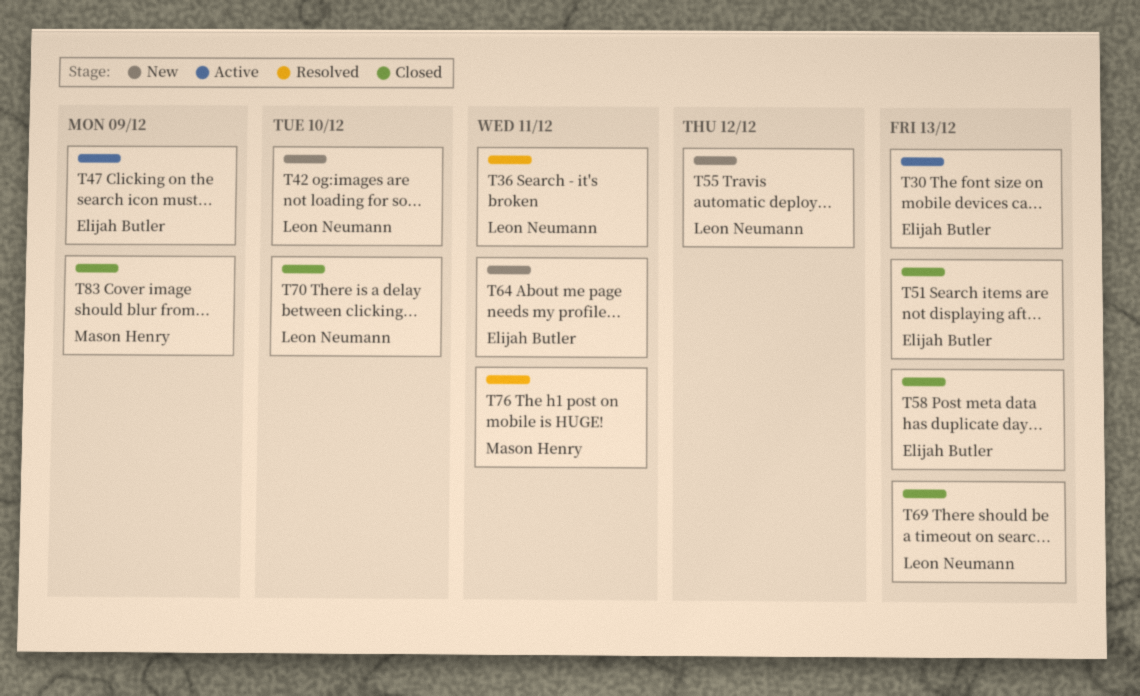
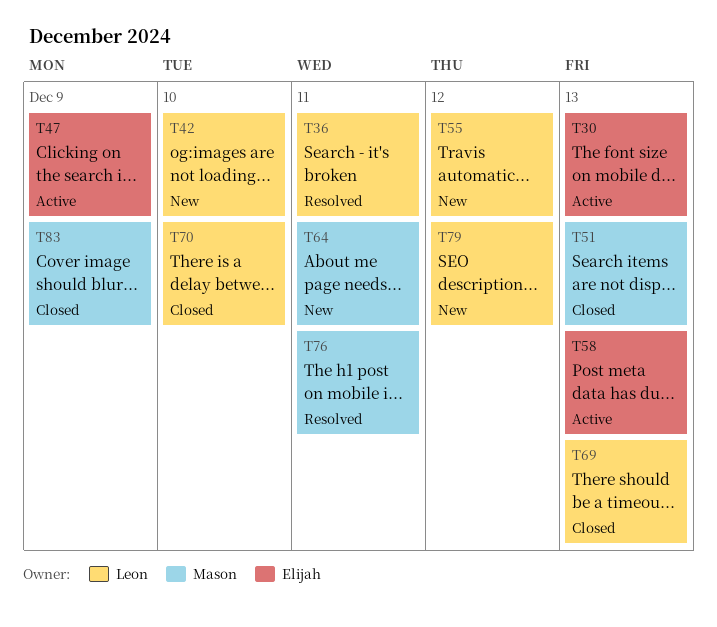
T51, owner: Elijah Butler -> Mason Henry
T58, status: Closed -> Active
T64, owner: Elijah Butler -> Mason Henry
T79: none -> present

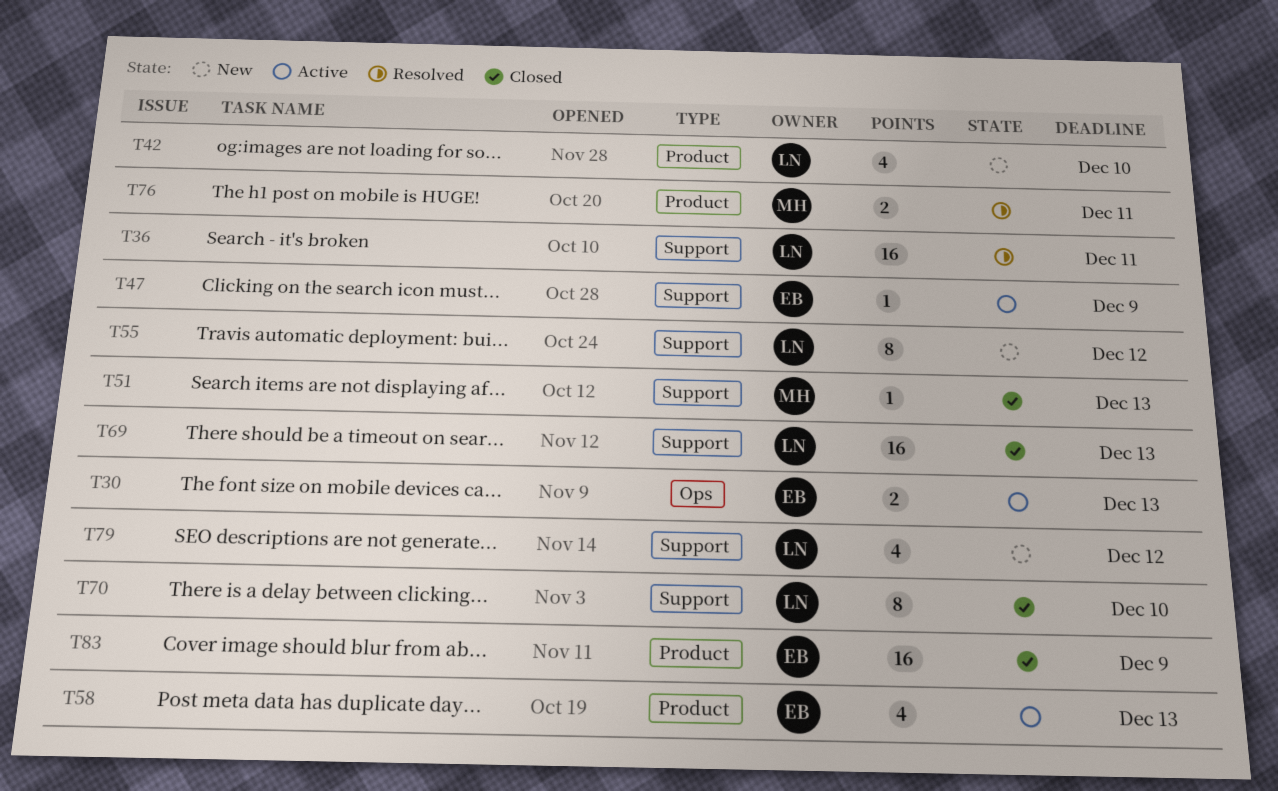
T64: present -> none
T83, owner: Mason -> Elijah

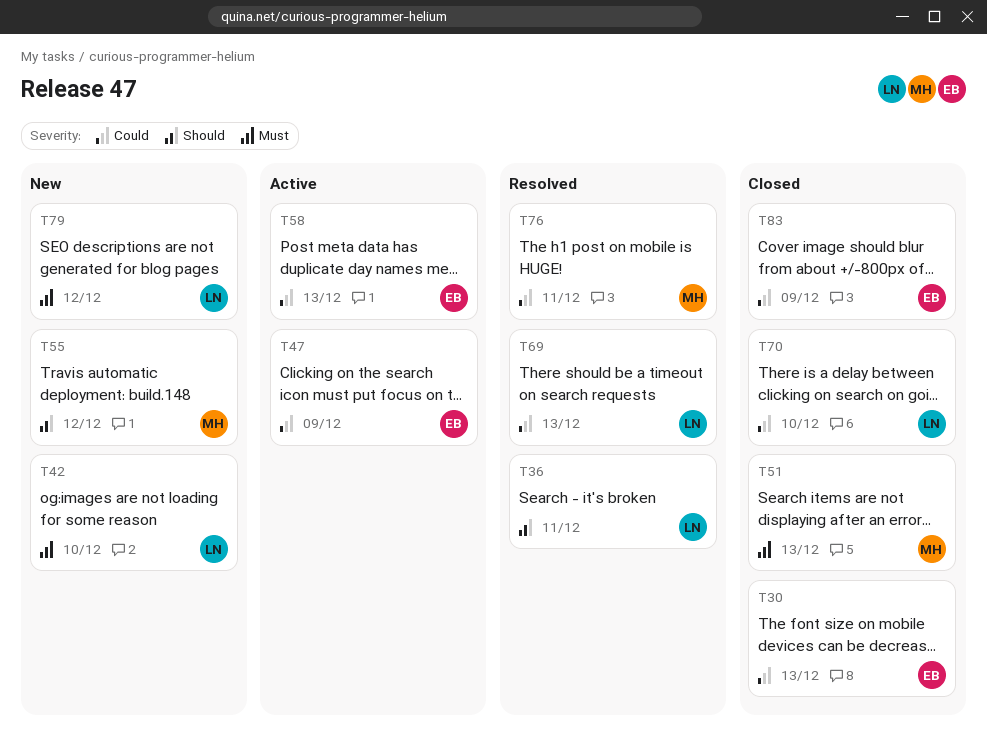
T30, status: Active -> Closed
T55, owner: LN -> MH
T69, status: Closed -> Resolved

